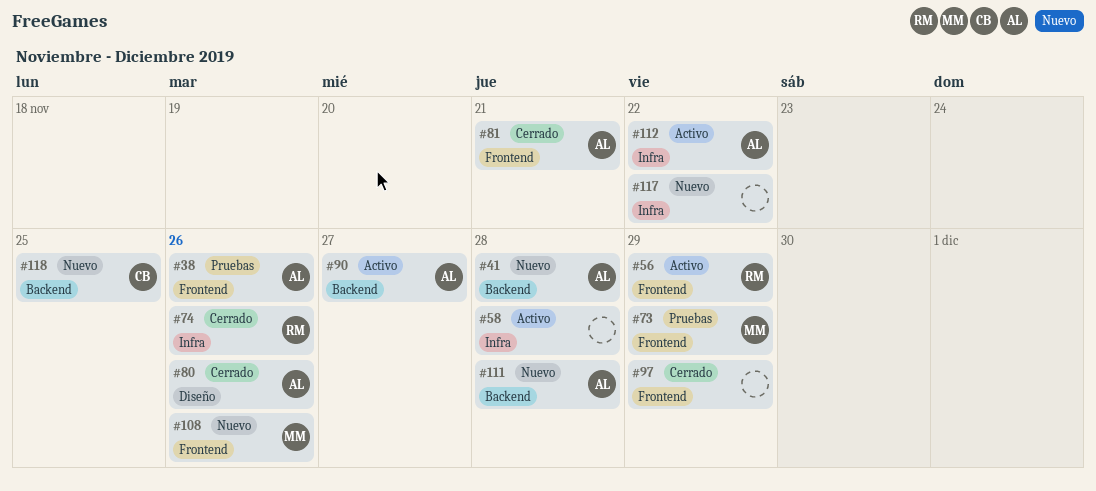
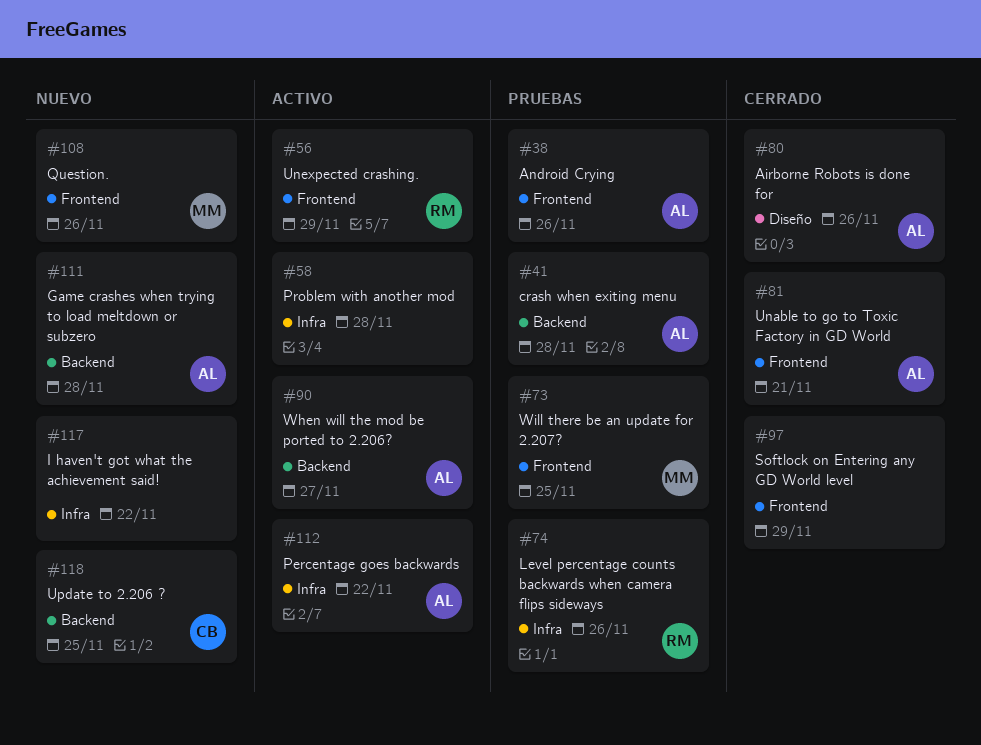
#41, status: Nuevo -> Pruebas
#73, due: Nov 29 -> Nov 25
#74, status: Cerrado -> Pruebas

